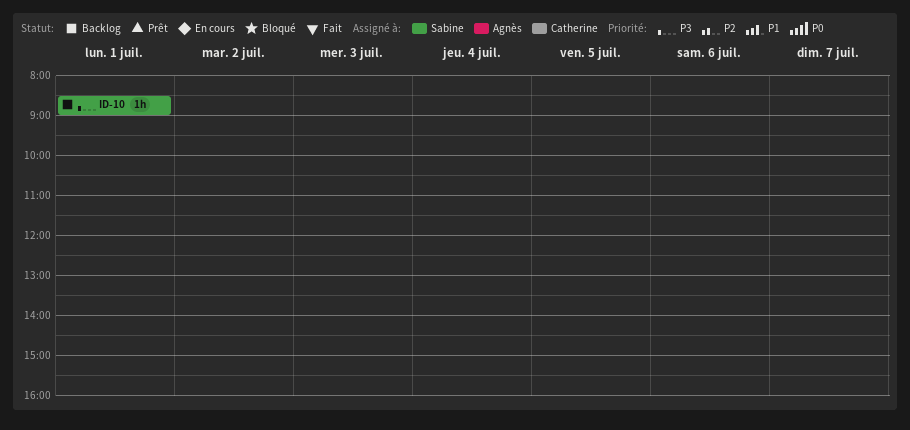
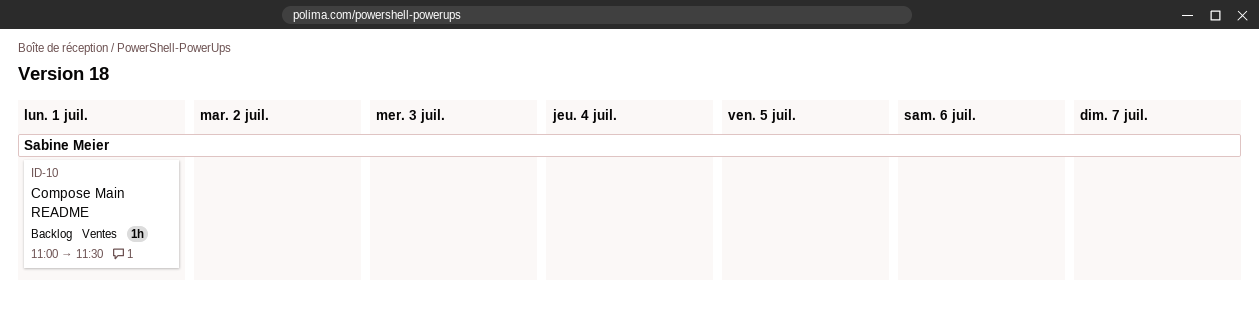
ID-10, begins: 08:30 -> 11:00
ID-10, ends: 09:00 -> 11:30

